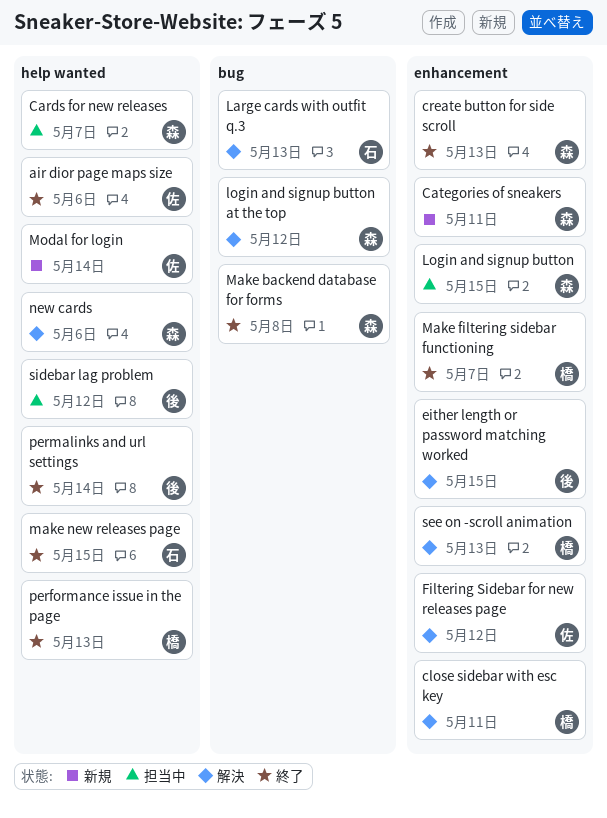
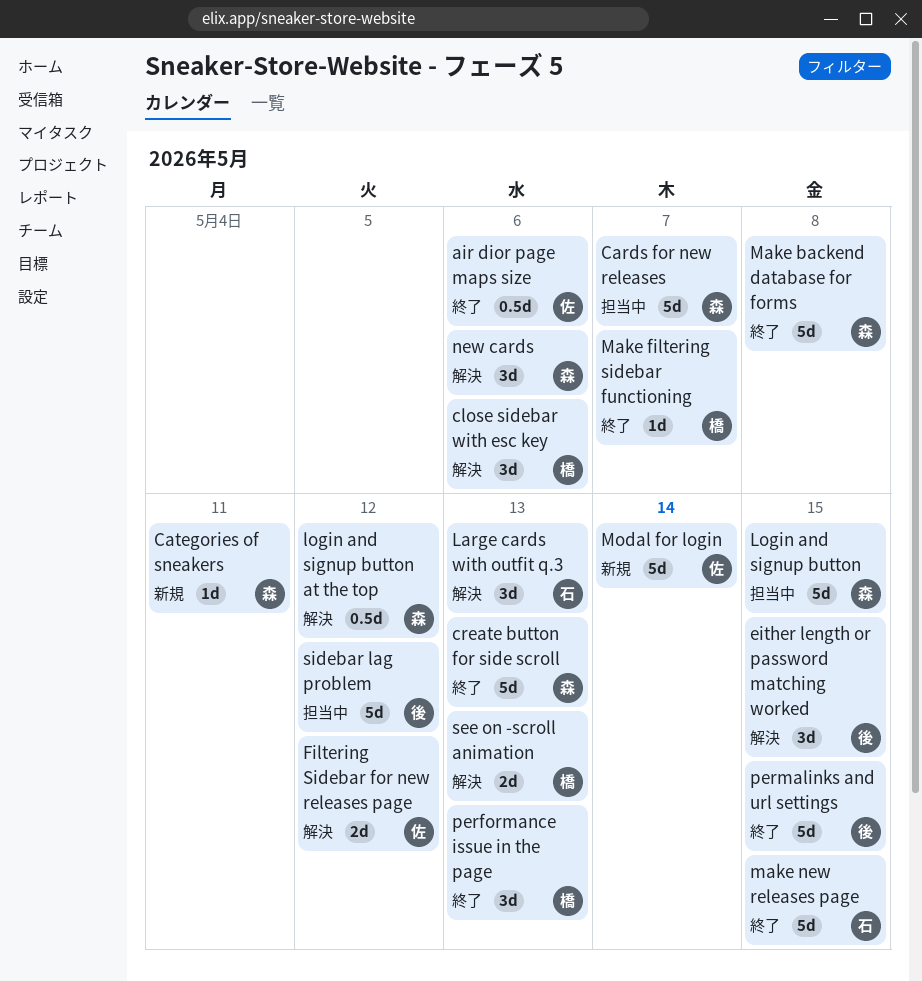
close sidebar with esc key, due: May 11 -> May 6
permalinks and url settings, due: May 14 -> May 15

